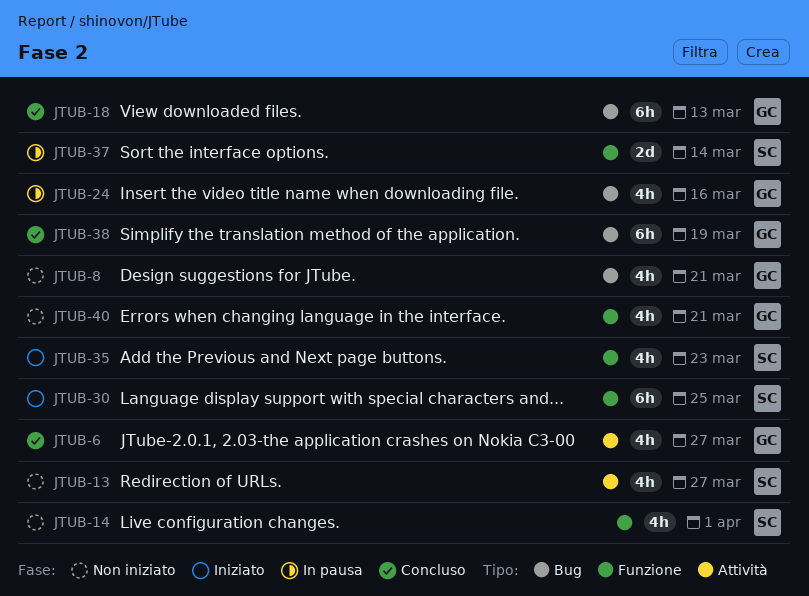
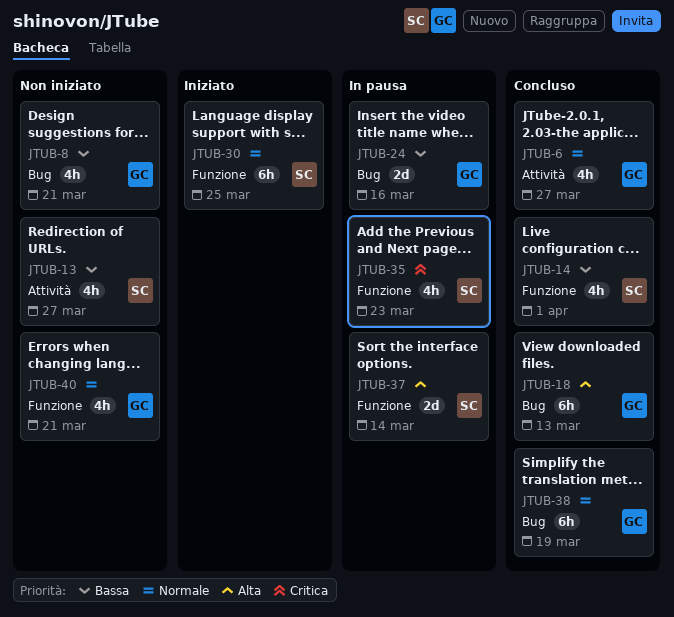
JTUB-14, status: Non iniziato -> Concluso
JTUB-24, estimate: 4h -> 2d
JTUB-35, status: Iniziato -> In pausa

